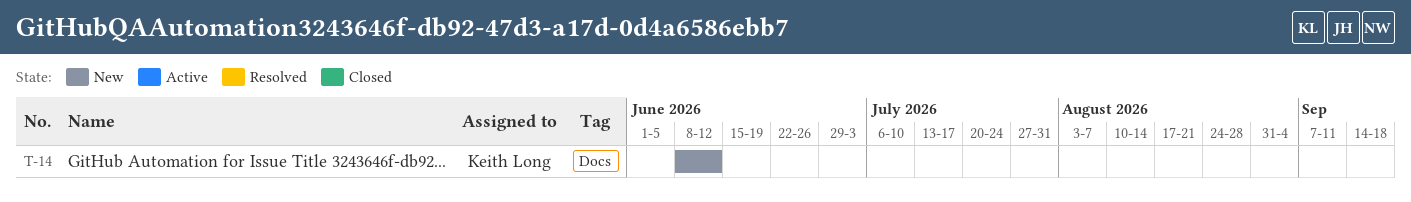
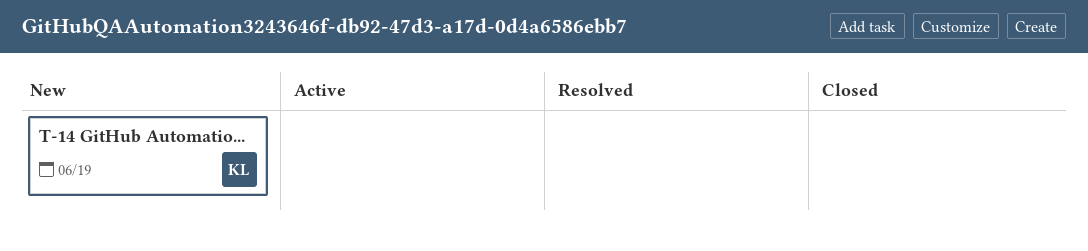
T-14, due: Jun 12 -> Jun 19

